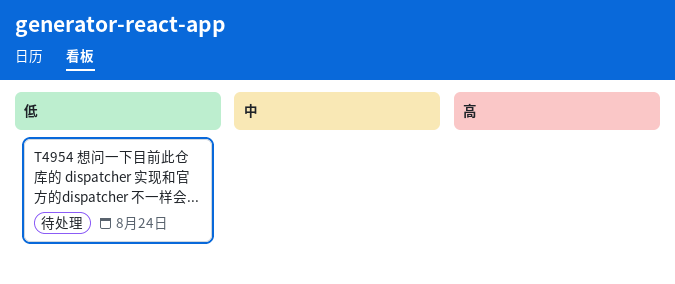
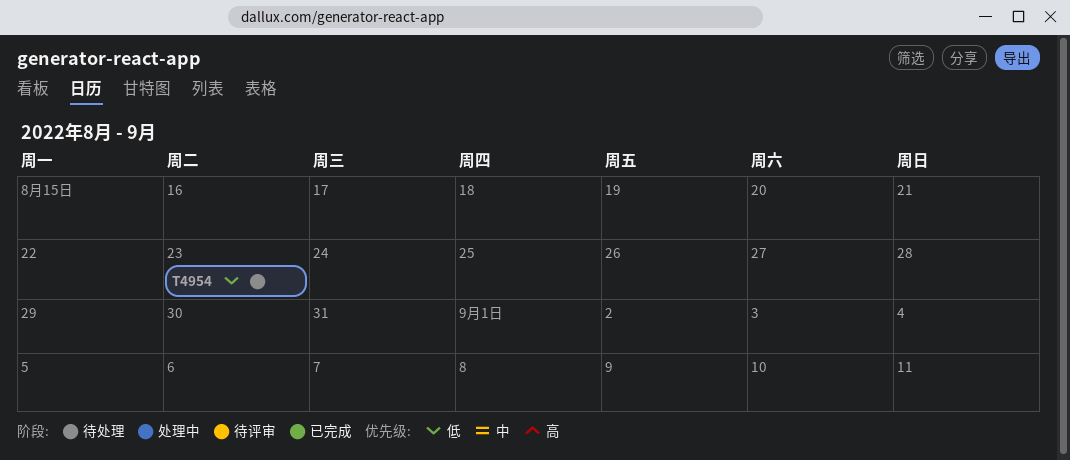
T4954, due: Aug 24 -> Aug 23

